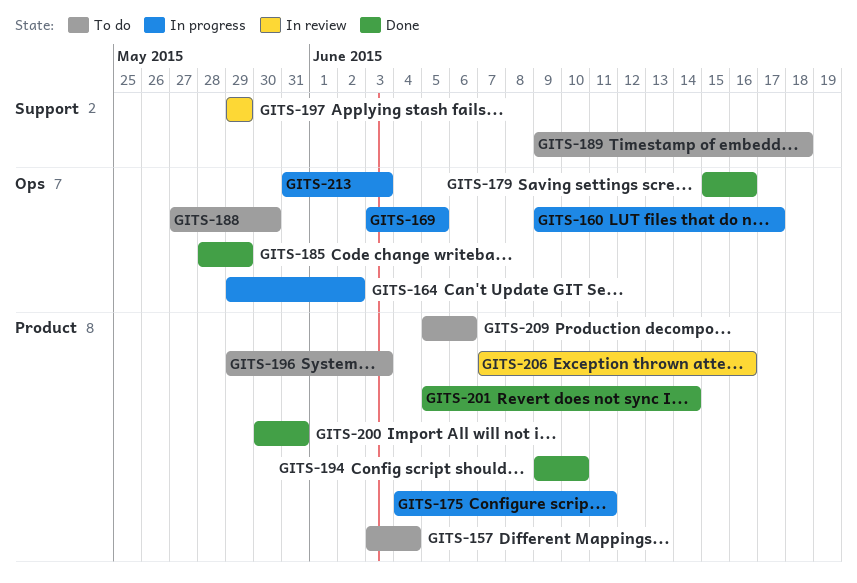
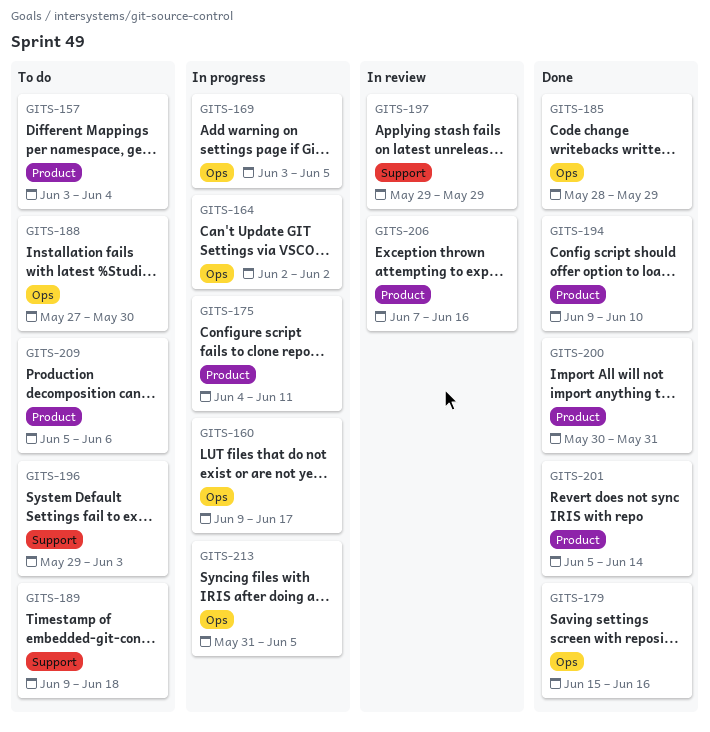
GITS-164, start: May 29 -> Jun 2
GITS-196, label: Product -> Support
GITS-213, due: Jun 3 -> Jun 5

